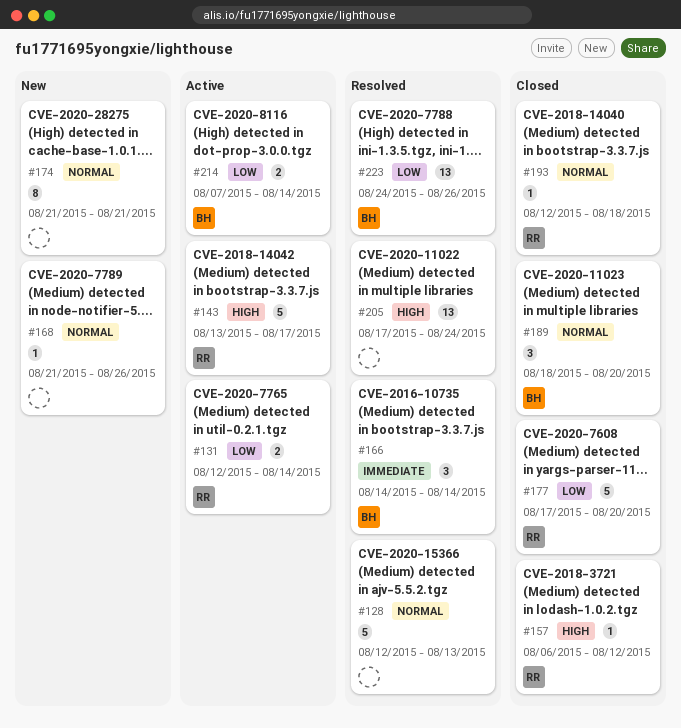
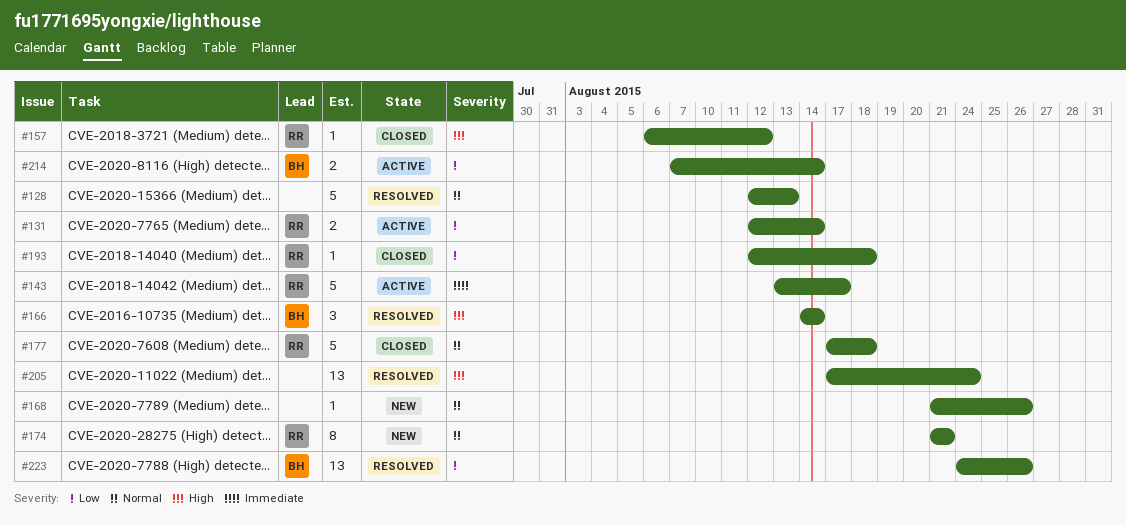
#143, priority: High -> Immediate
#166, priority: Immediate -> High
#174, owner: none -> RR
#177, priority: Low -> Normal
#177, due: Aug 20 -> Aug 18
#189: present -> none
#193, priority: Normal -> Low

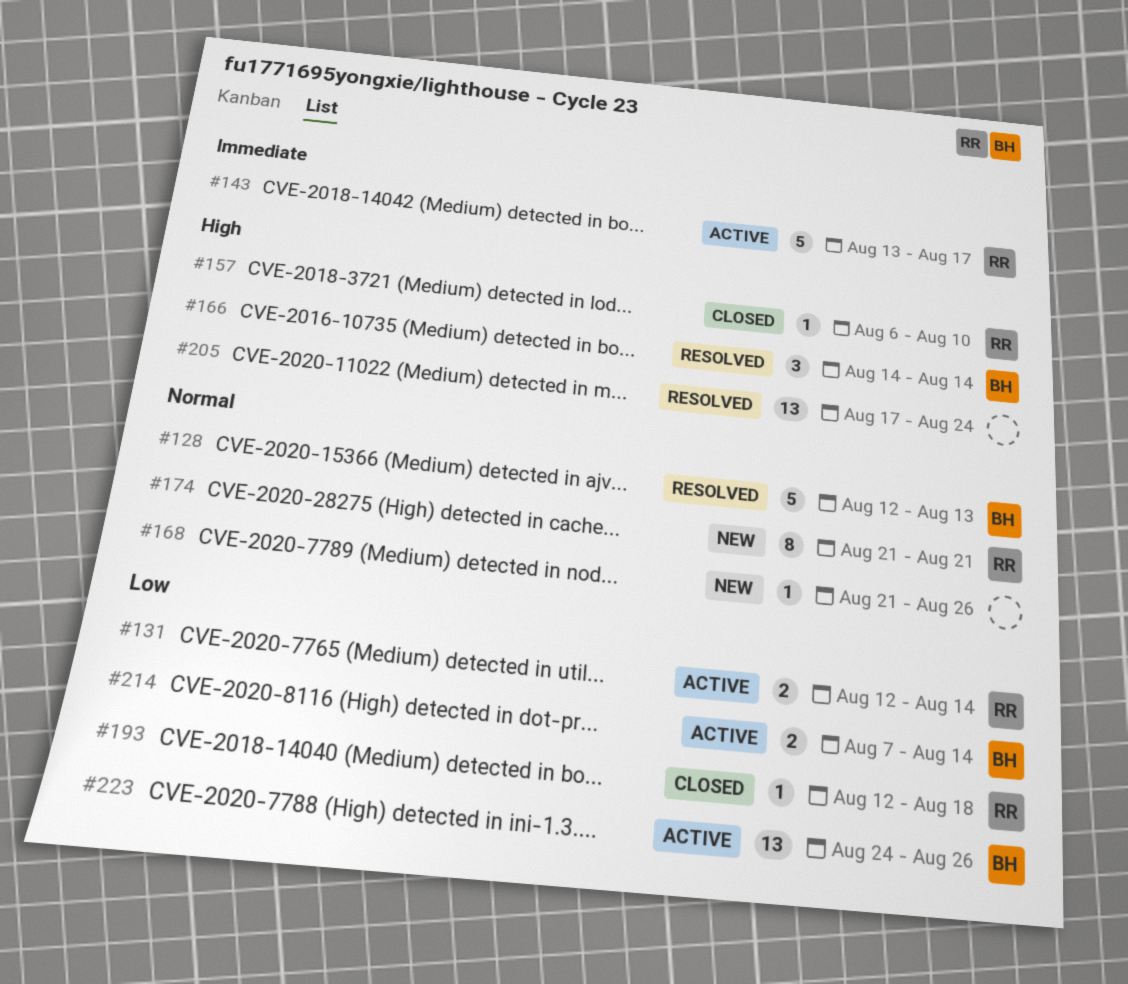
#128, owner: none -> BH
#157, due: Aug 12 -> Aug 10
#177: present -> none
#223, status: Resolved -> Active

